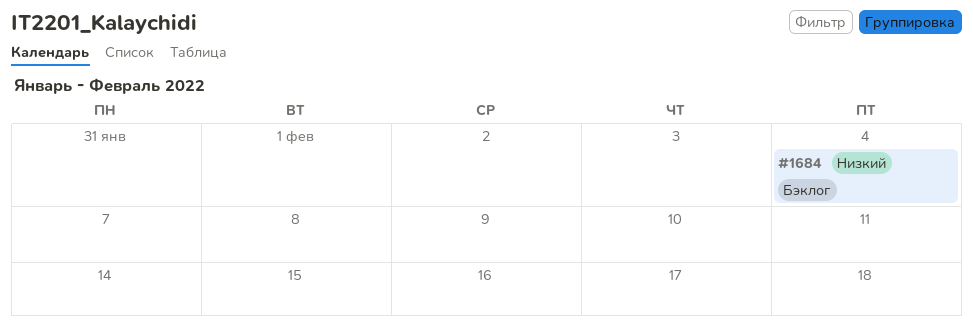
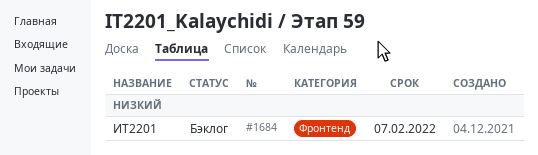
#1684, due: Feb 4 -> Feb 7

